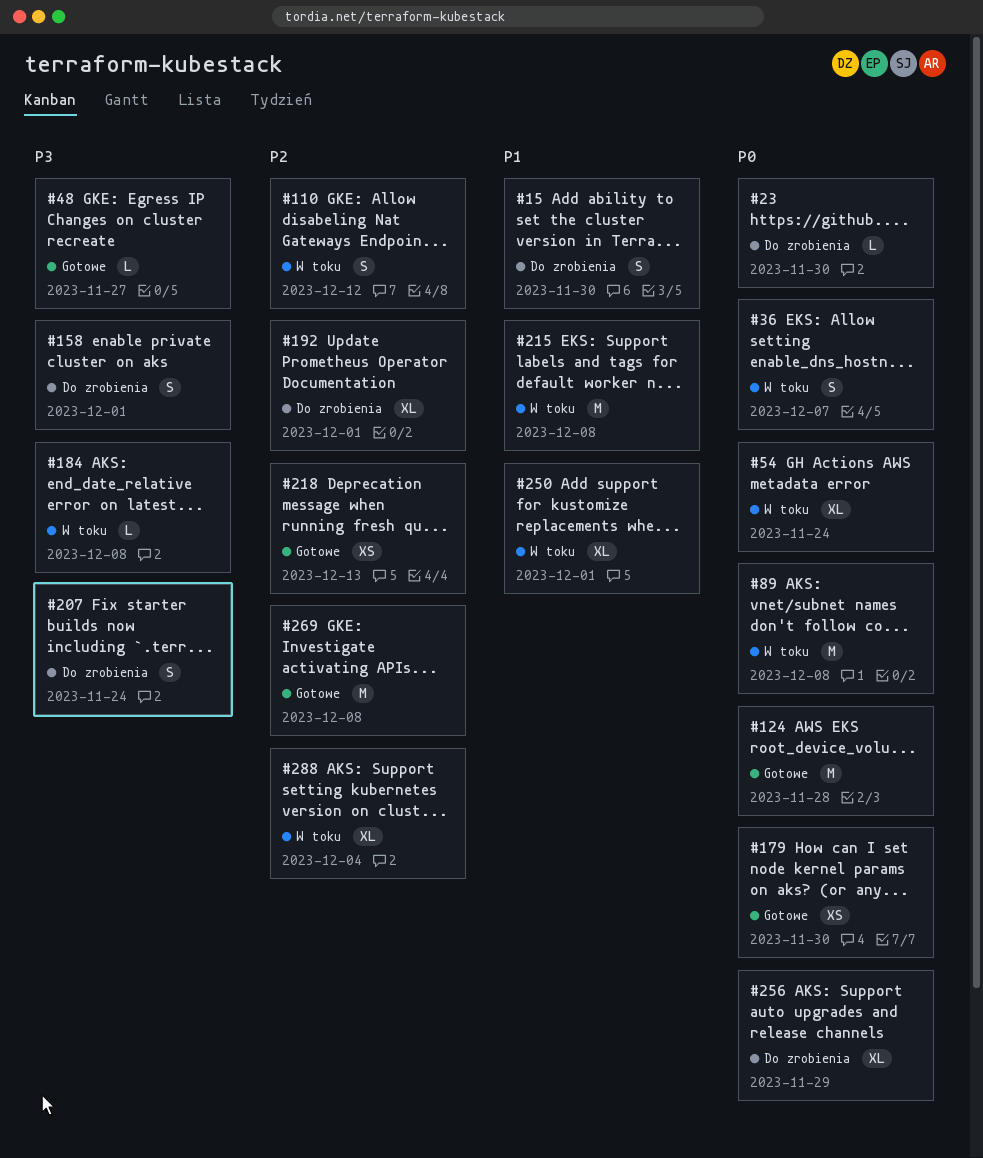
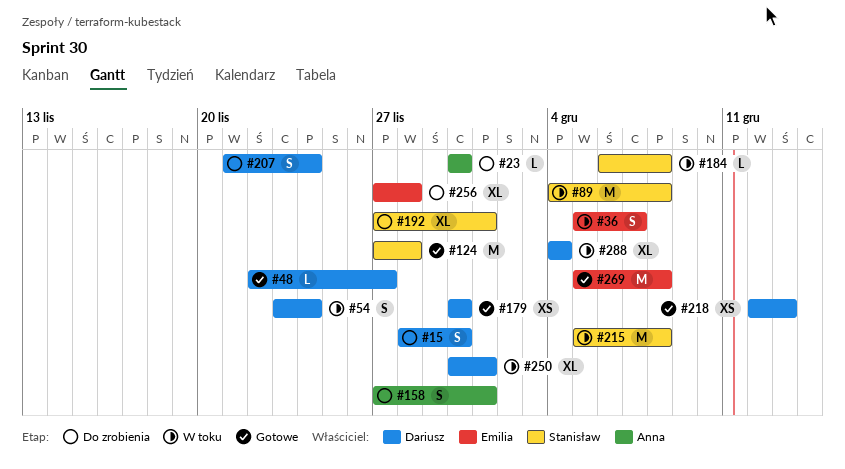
#54, estimate: XL -> S
#110: present -> none
#256, due: Nov 29 -> Nov 28

